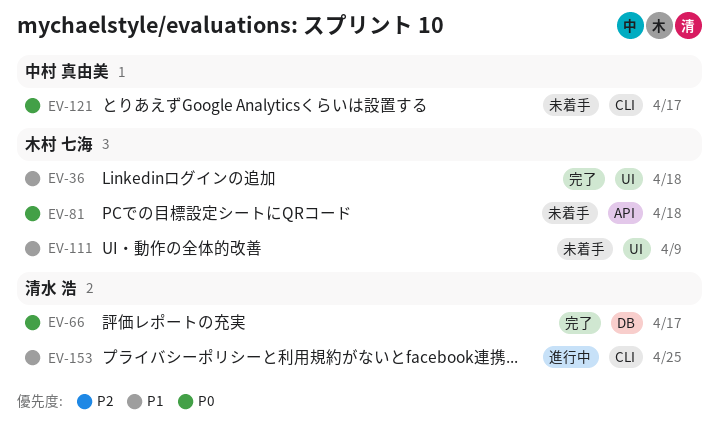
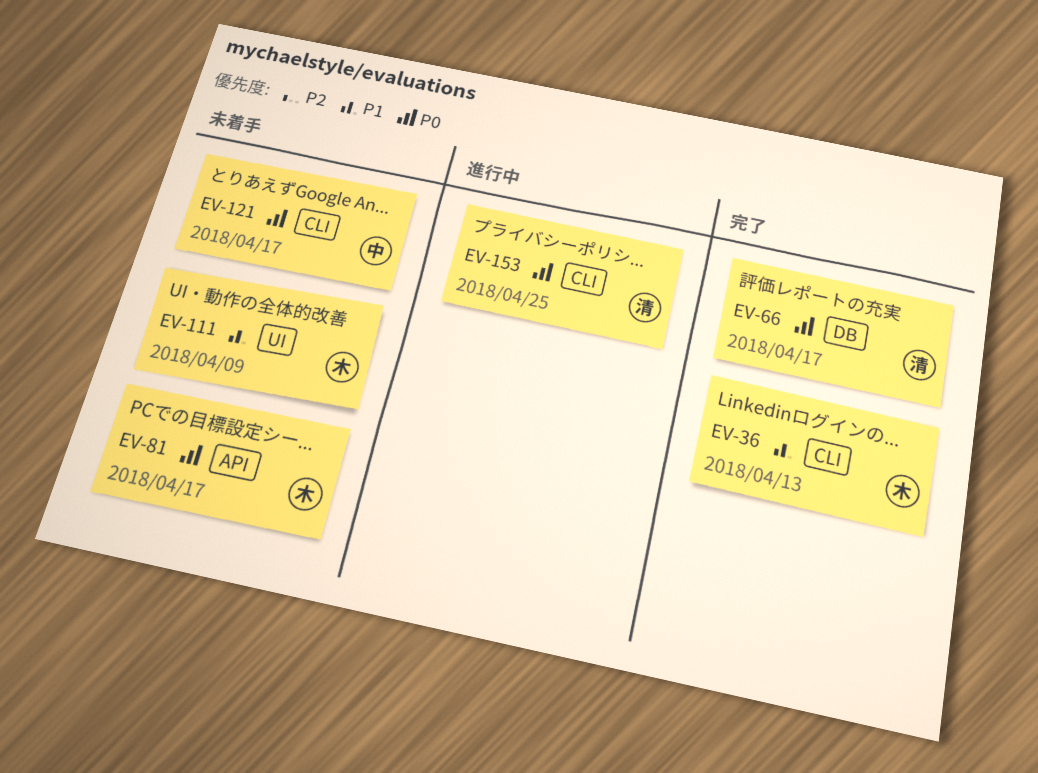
EV-36, label: UI -> CLI
EV-36, due: Apr 18 -> Apr 13
EV-81, due: Apr 18 -> Apr 17
EV-153, priority: P1 -> P0

